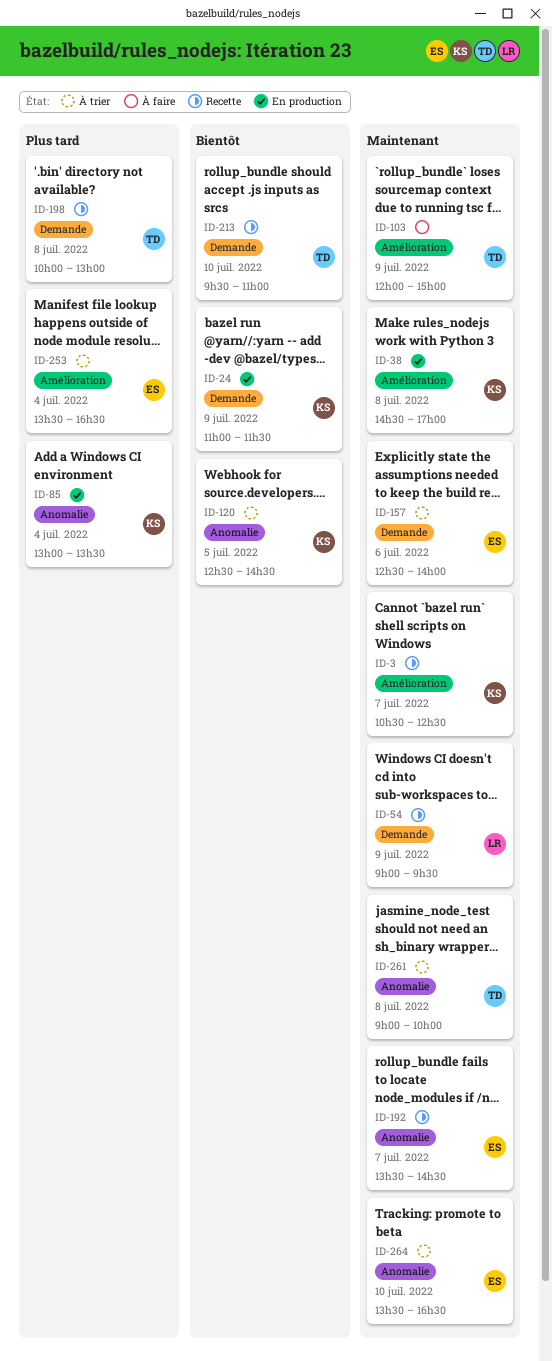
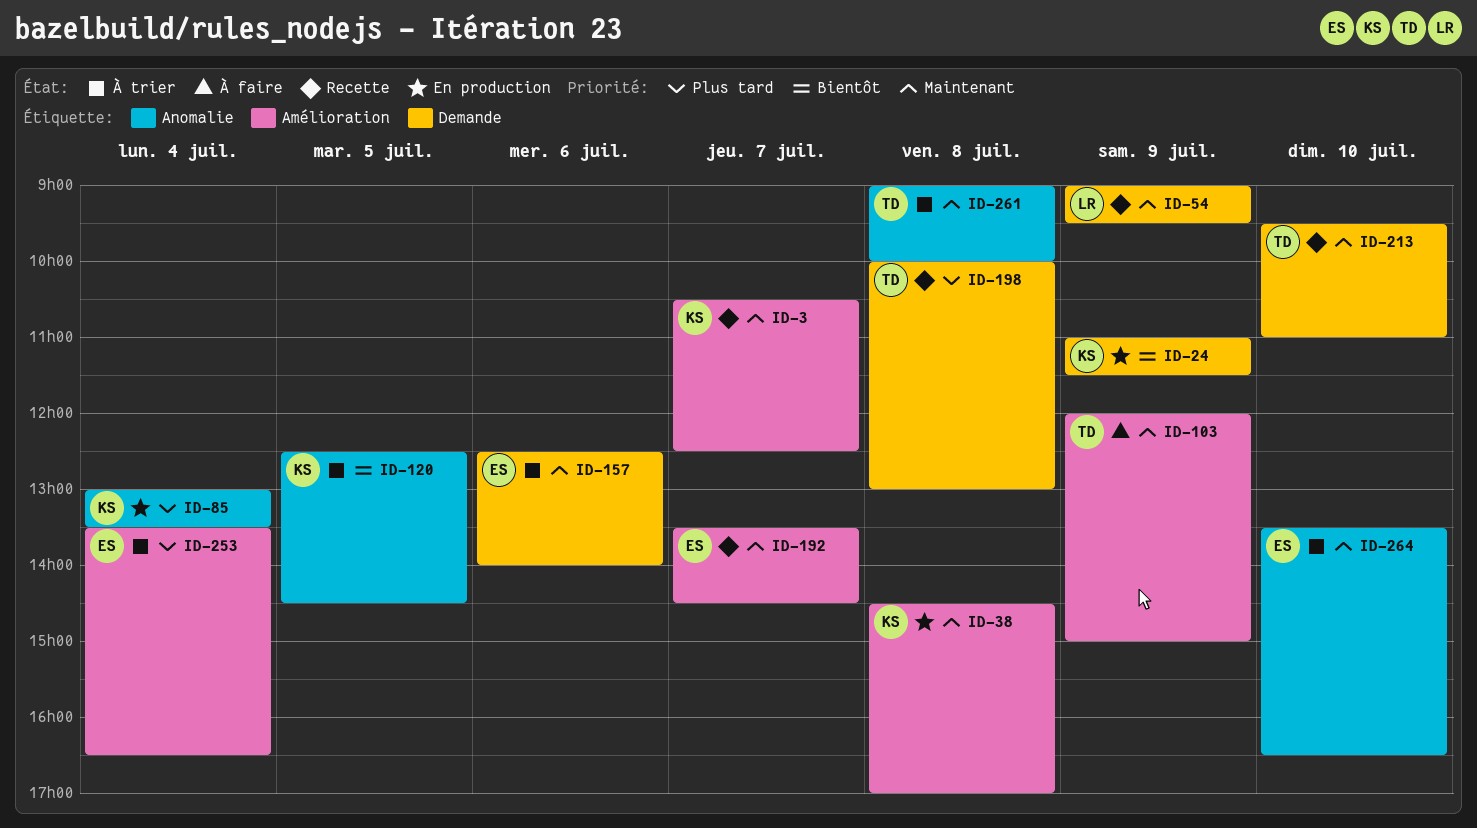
ID-192, label: Anomalie -> Amélioration
ID-213, priority: Bientôt -> Maintenant

